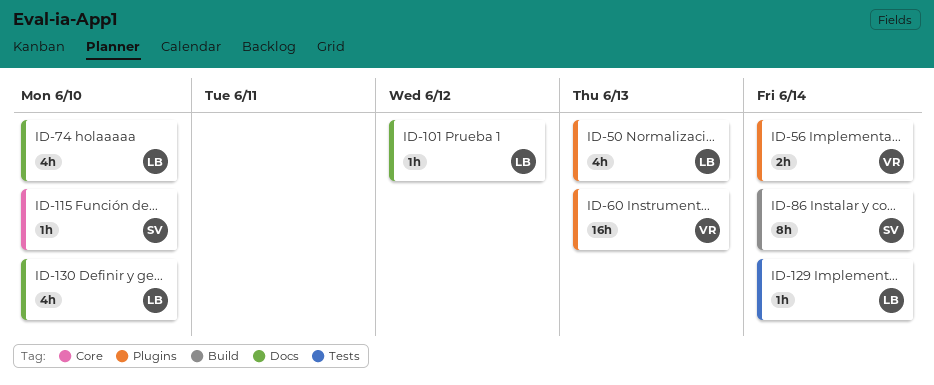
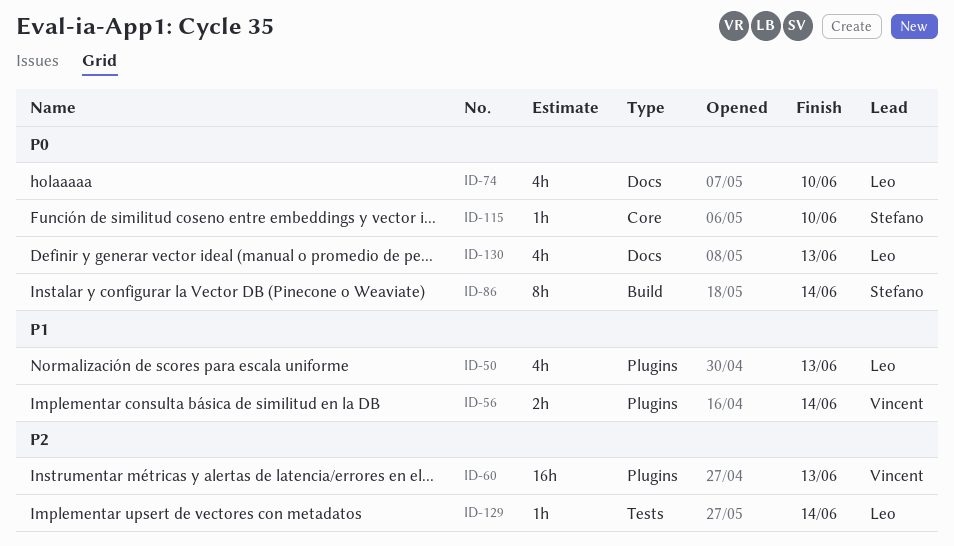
ID-101: present -> none
ID-130, due: Jun 10 -> Jun 13

